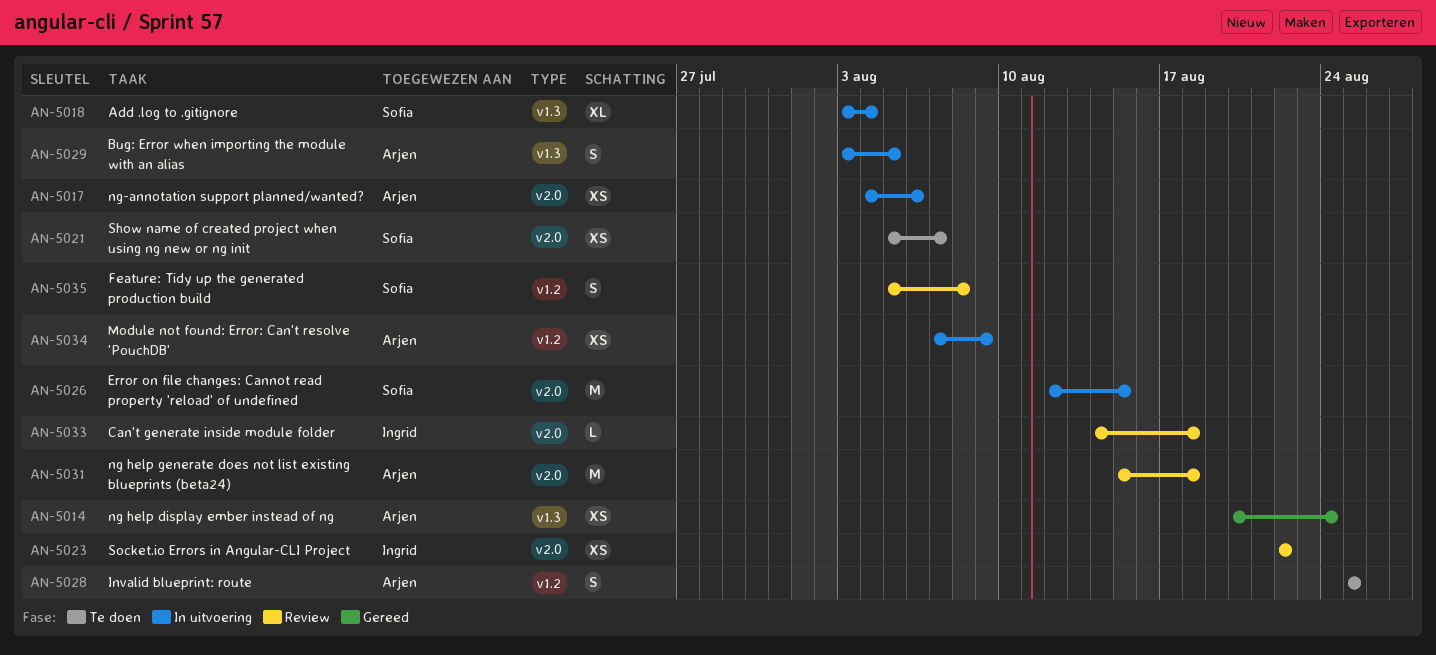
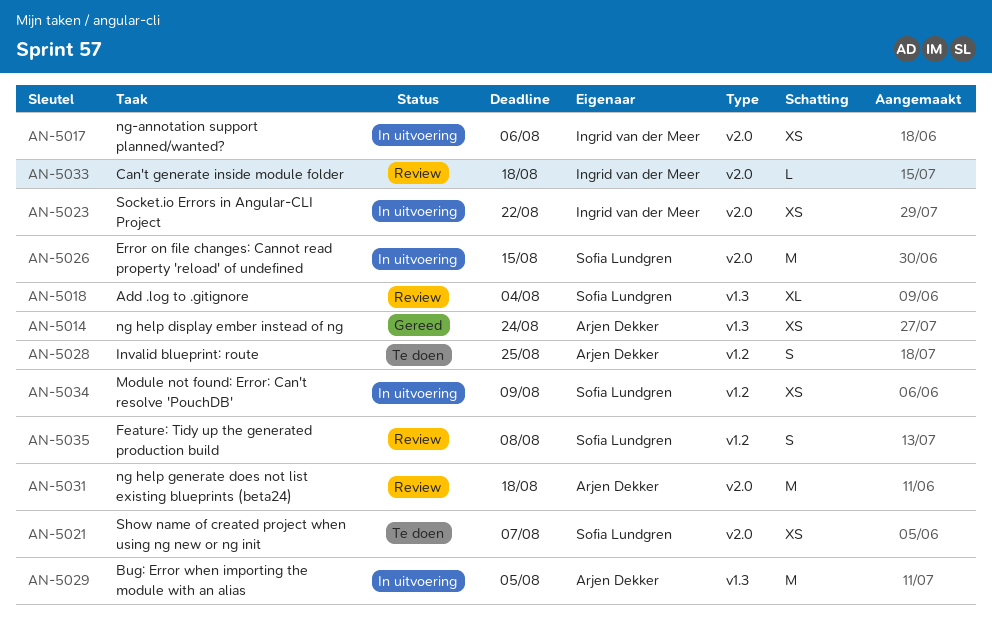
AN-5017, owner: Arjen Dekker -> Ingrid van der Meer
AN-5018, status: In uitvoering -> Review
AN-5023, status: Review -> In uitvoering
AN-5029, estimate: S -> M
AN-5034, owner: Arjen Dekker -> Sofia Lundgren

